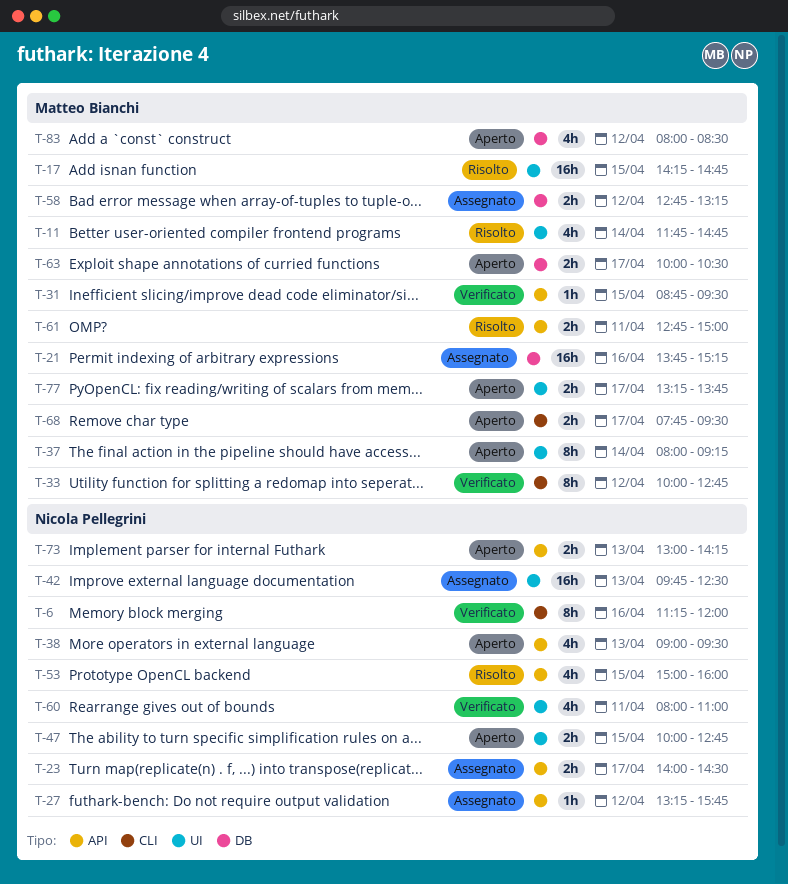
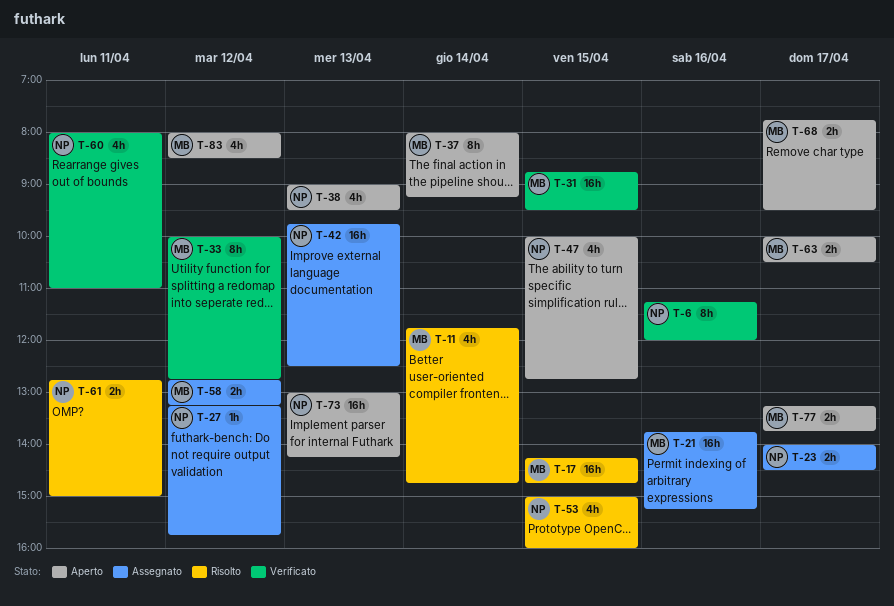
T-31, estimate: 1h -> 16h
T-47, estimate: 2h -> 4h
T-61, owner: Matteo Bianchi -> Nicola Pellegrini
T-73, estimate: 2h -> 16h

